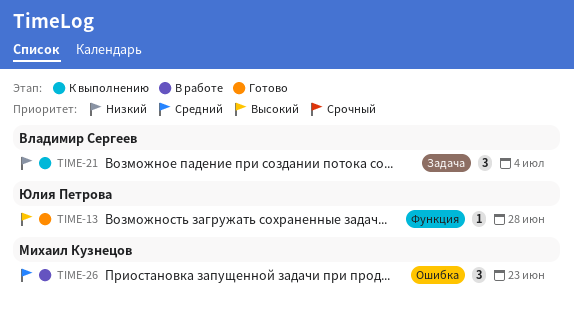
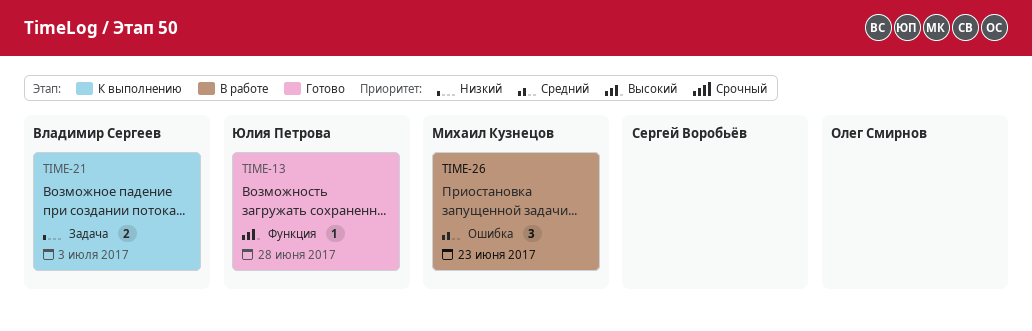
TIME-21, estimate: 3 -> 2
TIME-21, due: Jul 4 -> Jul 3

